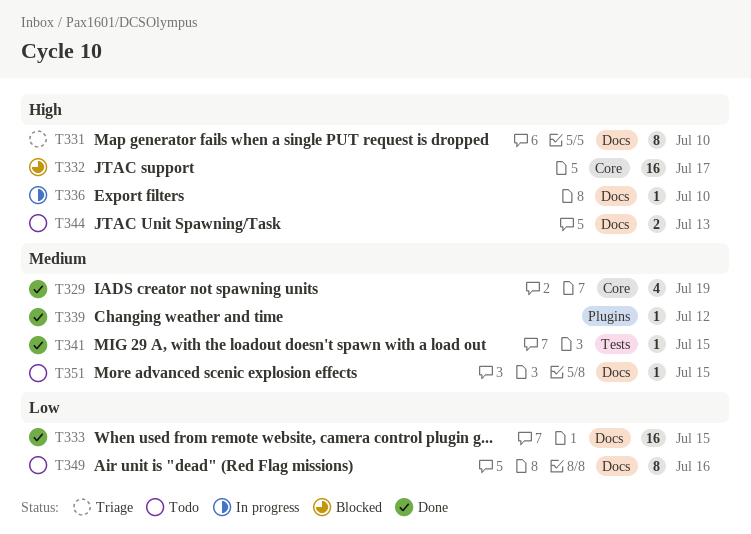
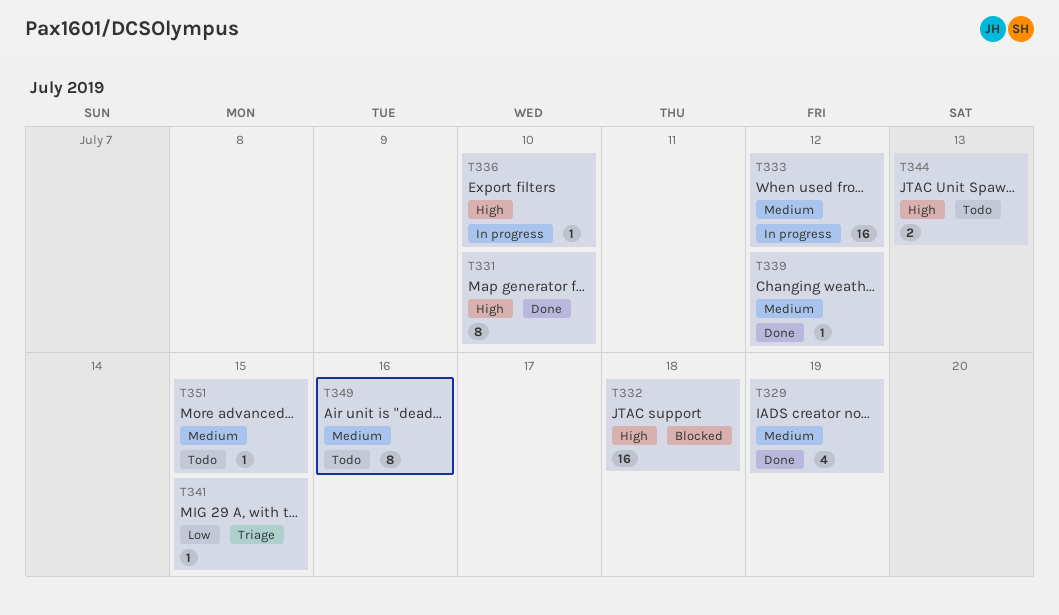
T331, status: Triage -> Done
T332, due: Jul 17 -> Jul 18
T333, status: Done -> In progress
T333, priority: Low -> Medium
T333, due: Jul 15 -> Jul 12
T341, status: Done -> Triage
T341, priority: Medium -> Low
T349, priority: Low -> Medium

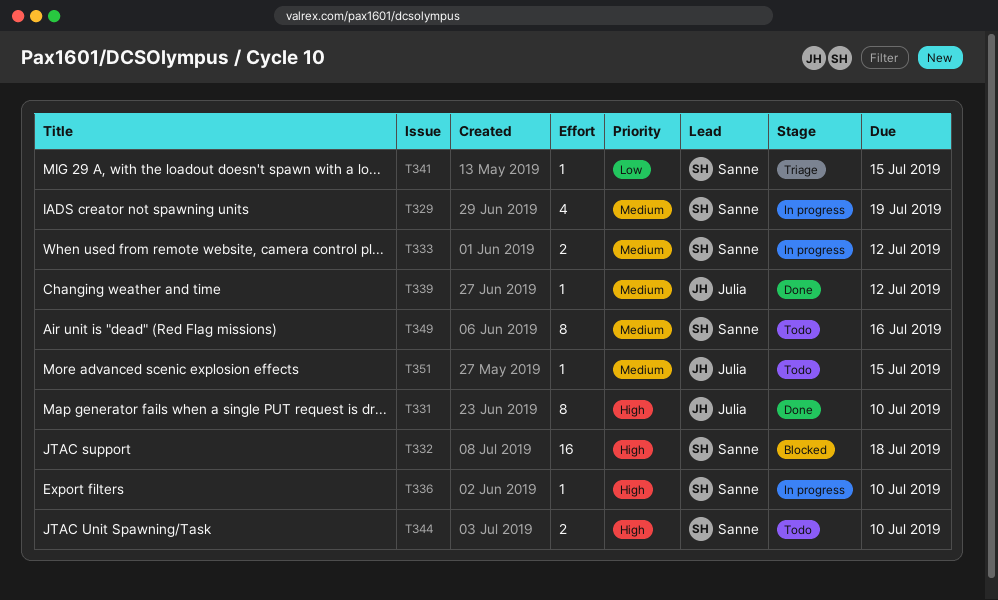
T329, status: Done -> In progress
T333, estimate: 16 -> 2
T344, due: Jul 13 -> Jul 10

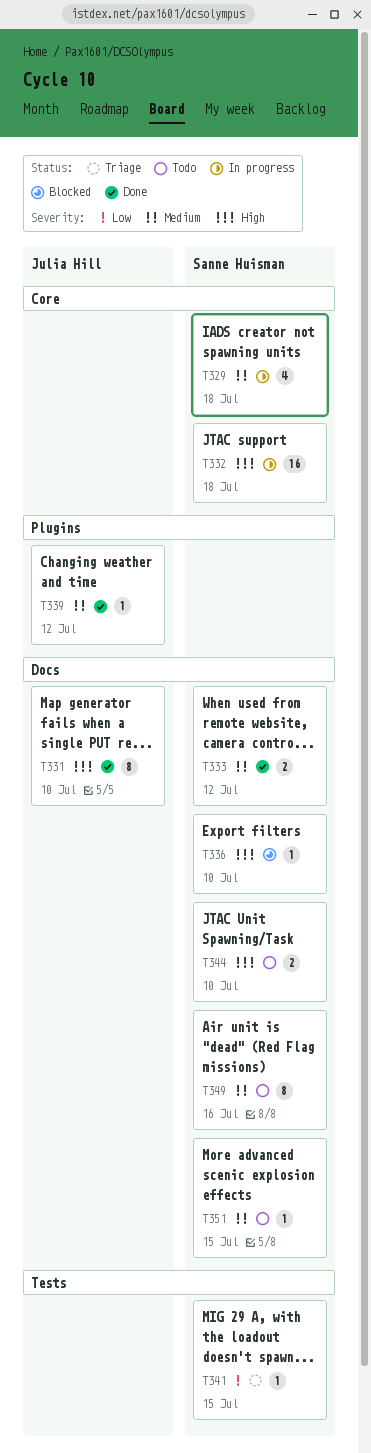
T329, due: Jul 19 -> Jul 18
T332, status: Blocked -> In progress
T333, status: In progress -> Done
T336, status: In progress -> Blocked
T351, owner: Julia Hill -> Sanne Huisman

